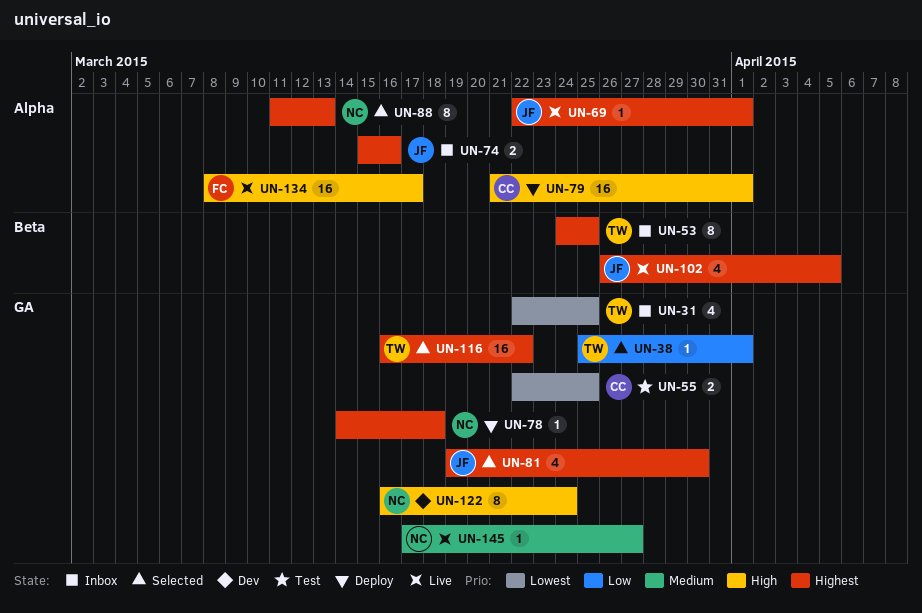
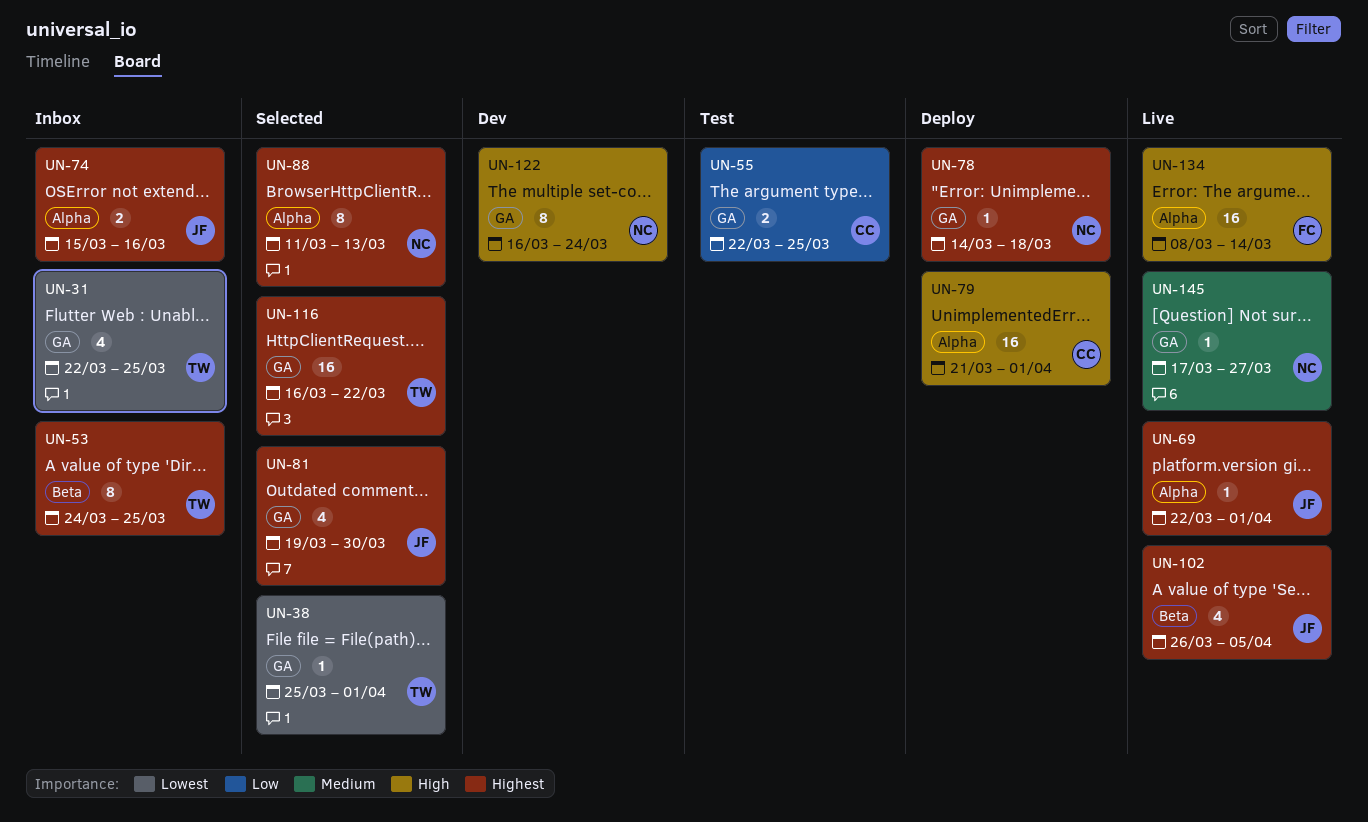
UN-38, priority: Low -> Lowest
UN-55, priority: Lowest -> Low
UN-134, due: Mar 17 -> Mar 14

